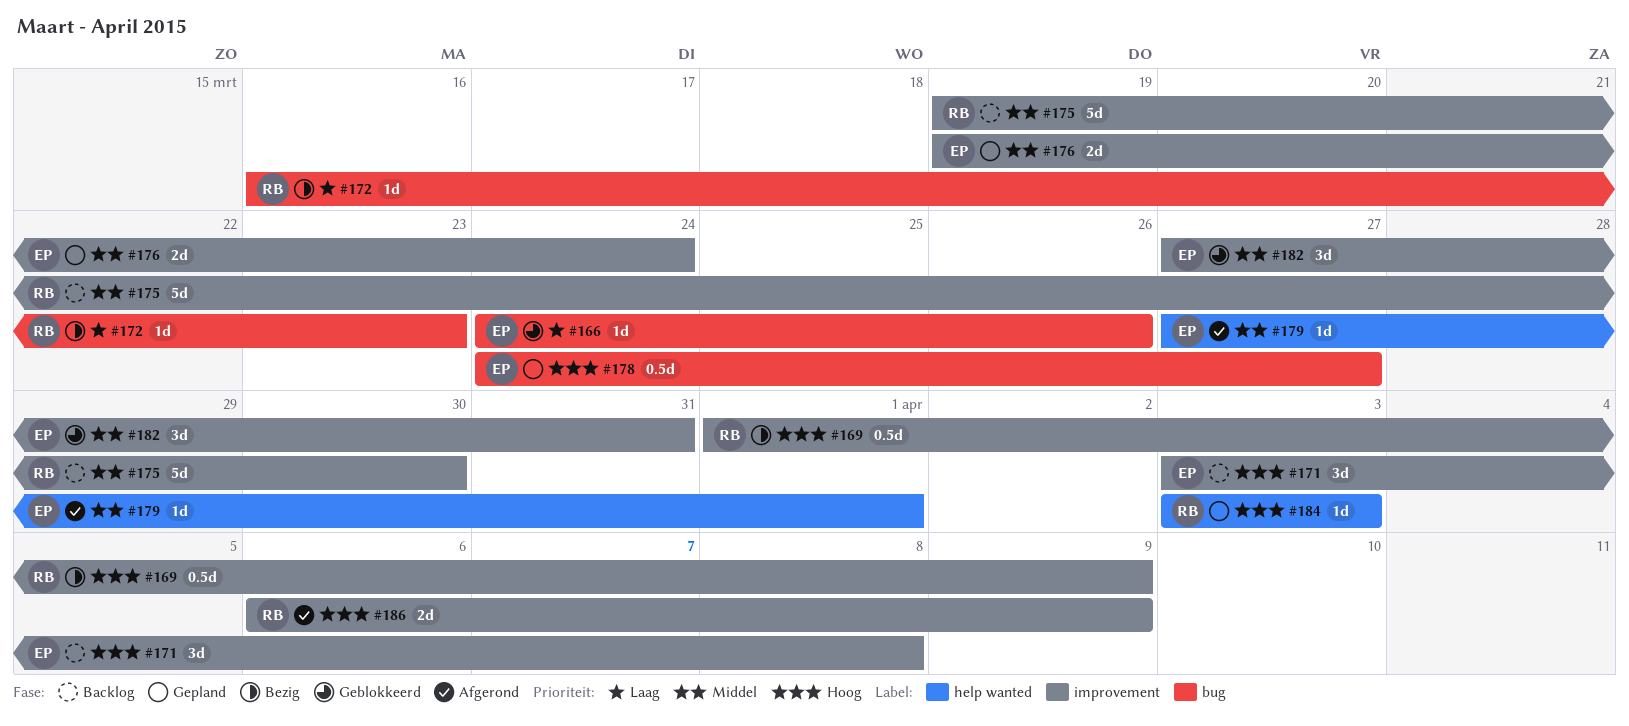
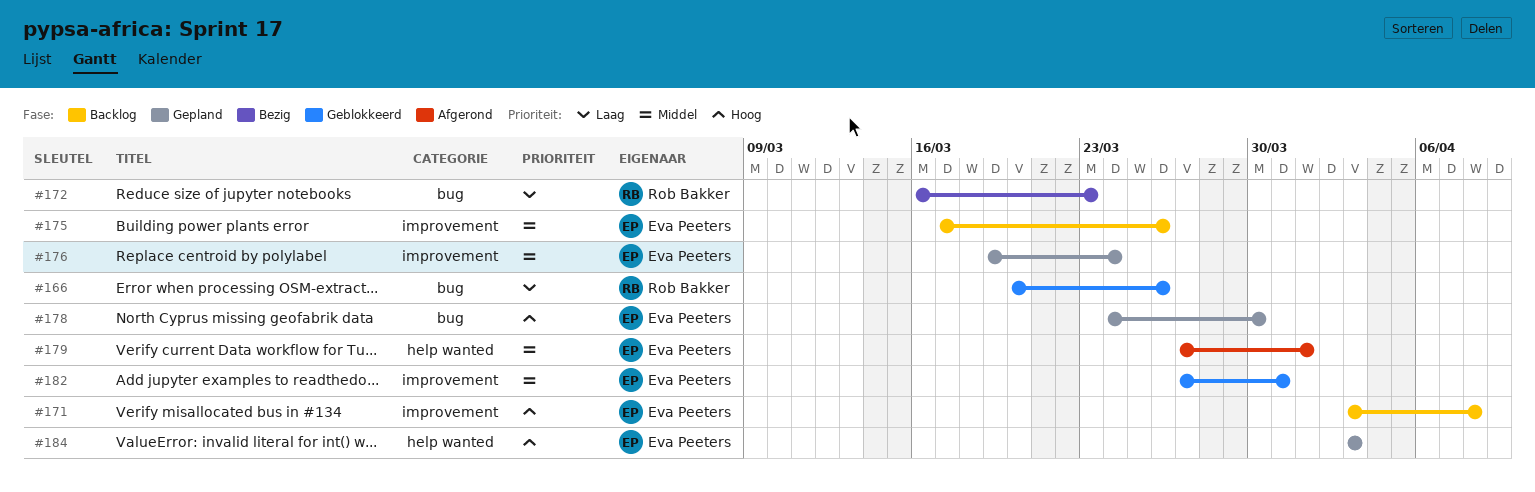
#166, owner: Eva Peeters -> Rob Bakker
#166, start: Mar 24 -> Mar 20
#169: present -> none
#175, owner: Rob Bakker -> Eva Peeters
#175, start: Mar 19 -> Mar 17
#175, due: Mar 30 -> Mar 26
#178, due: Mar 27 -> Mar 30
#184, owner: Rob Bakker -> Eva Peeters
#186: present -> none

